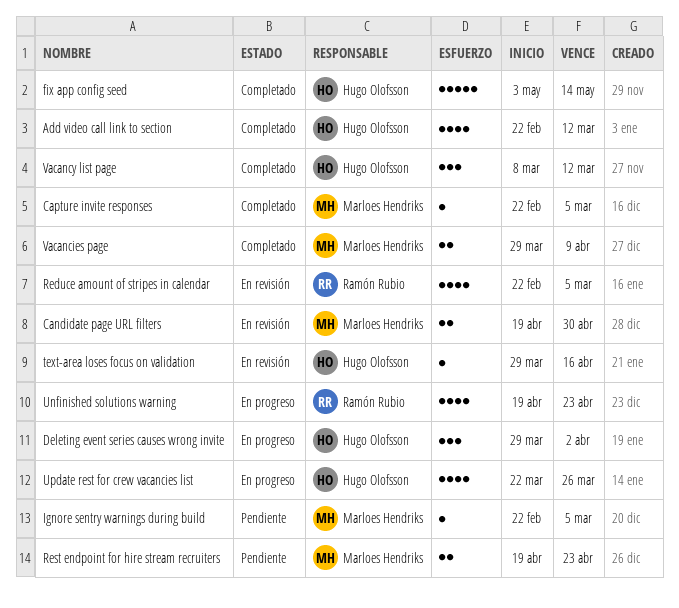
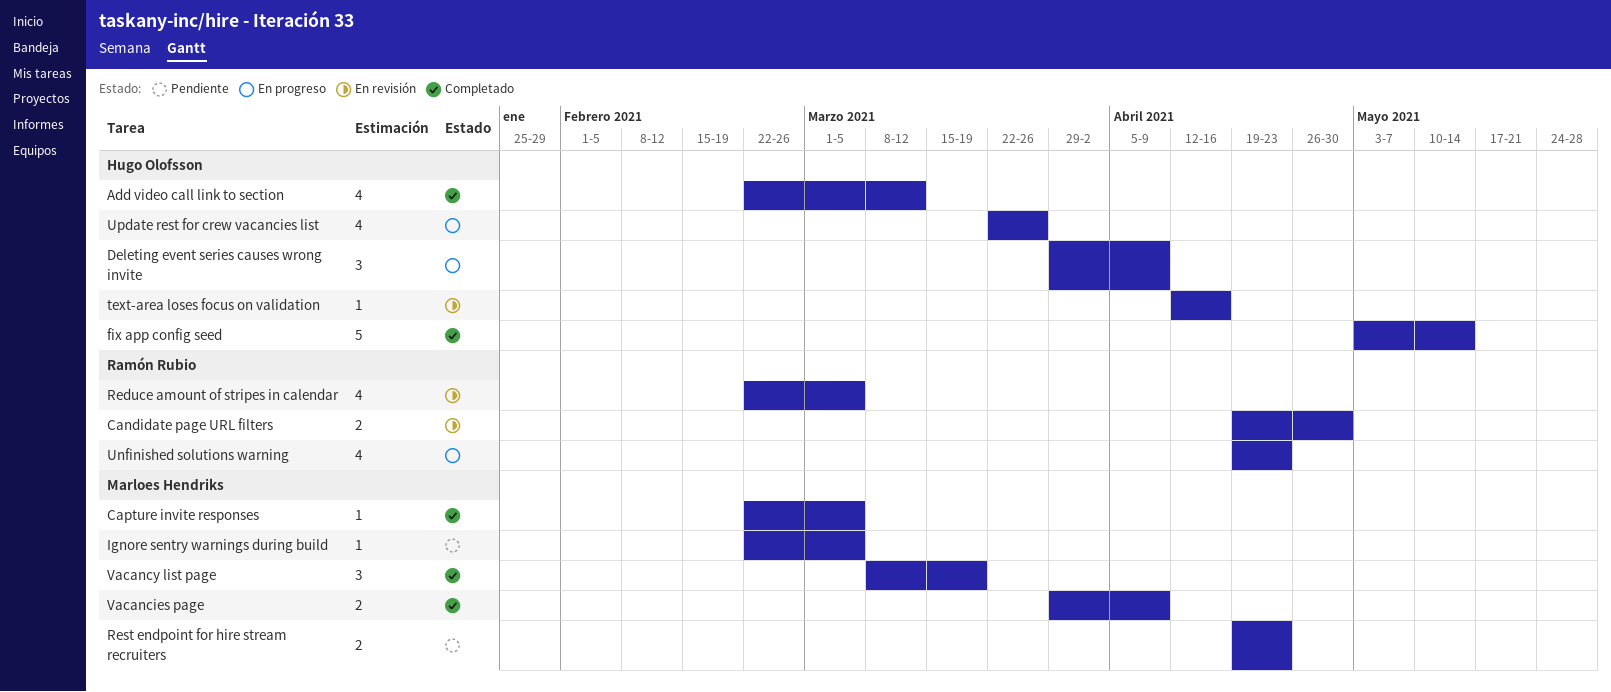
Candidate page URL filters, owner: Marloes Hendriks -> Ramón Rubio
Deleting event series causes wrong invite, due: Apr 2 -> Apr 9
text-area loses focus on validation, start: Mar 29 -> Apr 12
Vacancy list page, owner: Hugo Olofsson -> Marloes Hendriks
Vacancy list page, due: Mar 12 -> Mar 19

